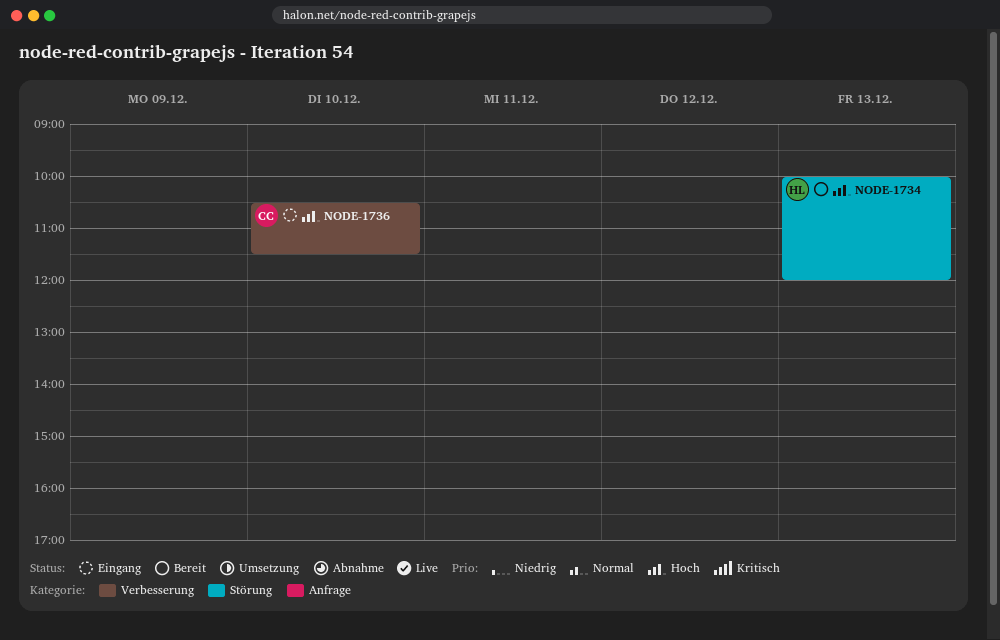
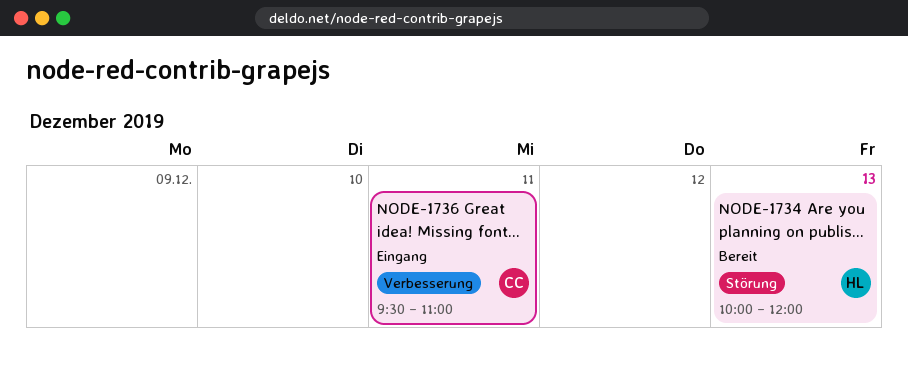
NODE-1736, day: Dec 10 -> Dec 11
NODE-1736, begins: 10:30 -> 09:30
NODE-1736, ends: 11:30 -> 11:00

